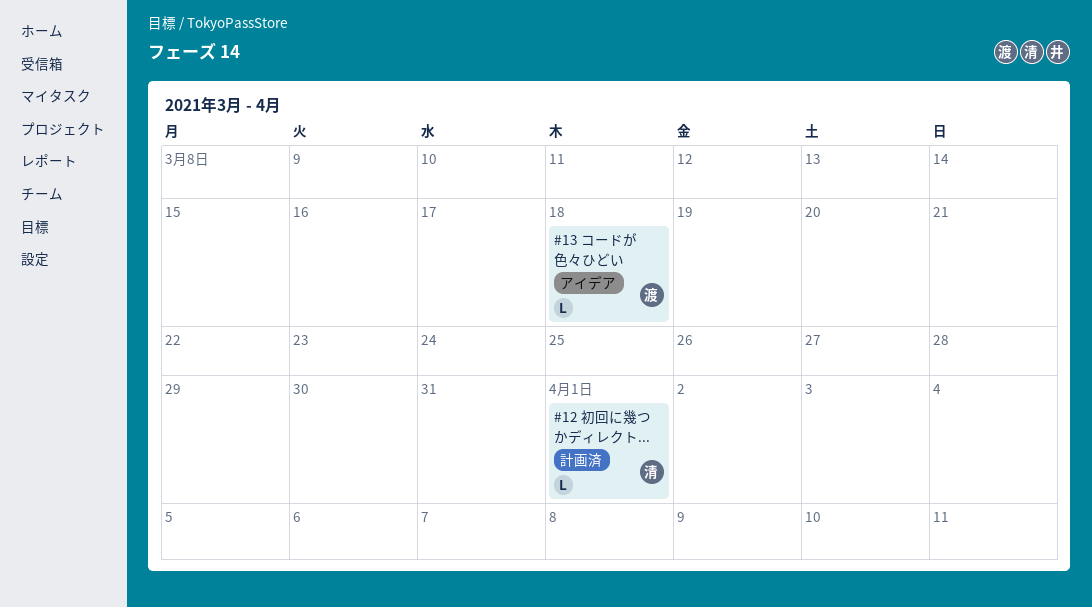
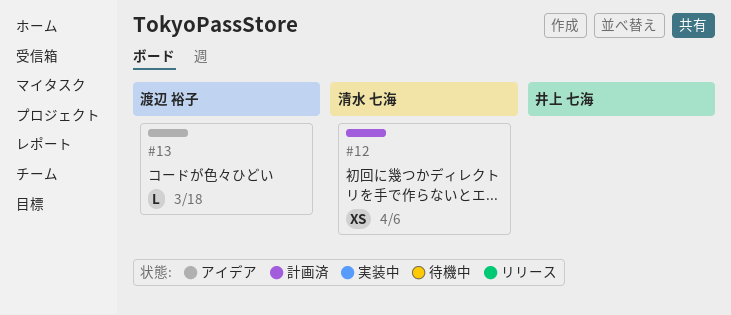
#12, estimate: L -> XS
#12, due: Apr 1 -> Apr 6

